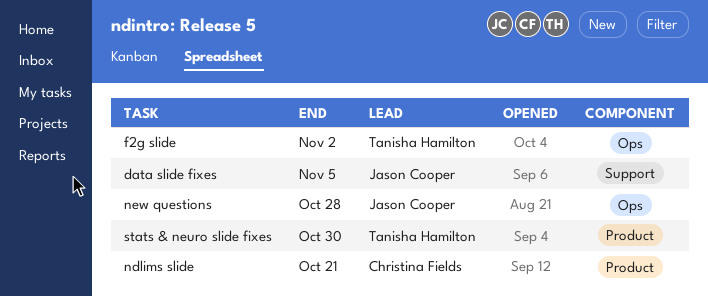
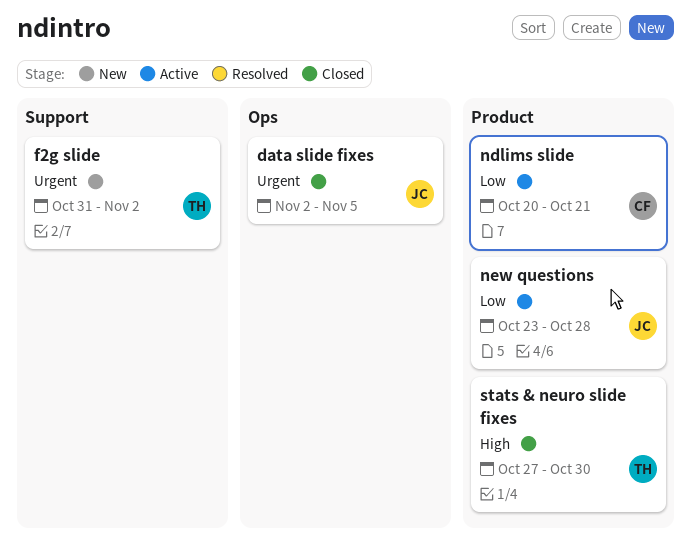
data slide fixes, label: Support -> Ops
f2g slide, label: Ops -> Support
new questions, label: Ops -> Product

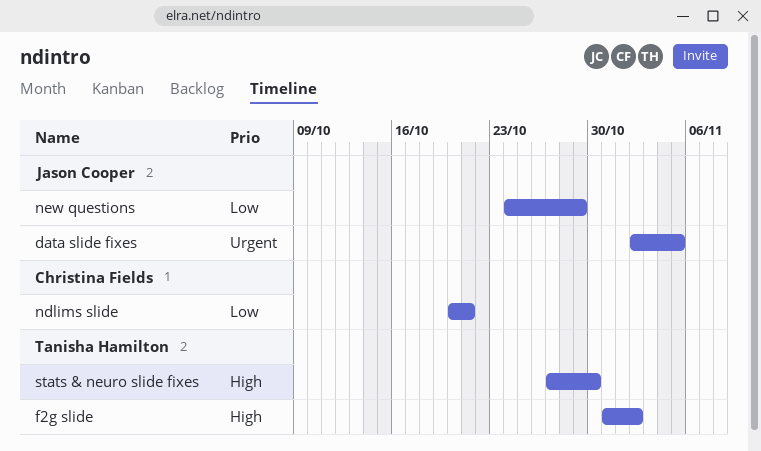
f2g slide, priority: Urgent -> High
new questions, start: Oct 23 -> Oct 24
new questions, due: Oct 28 -> Oct 29

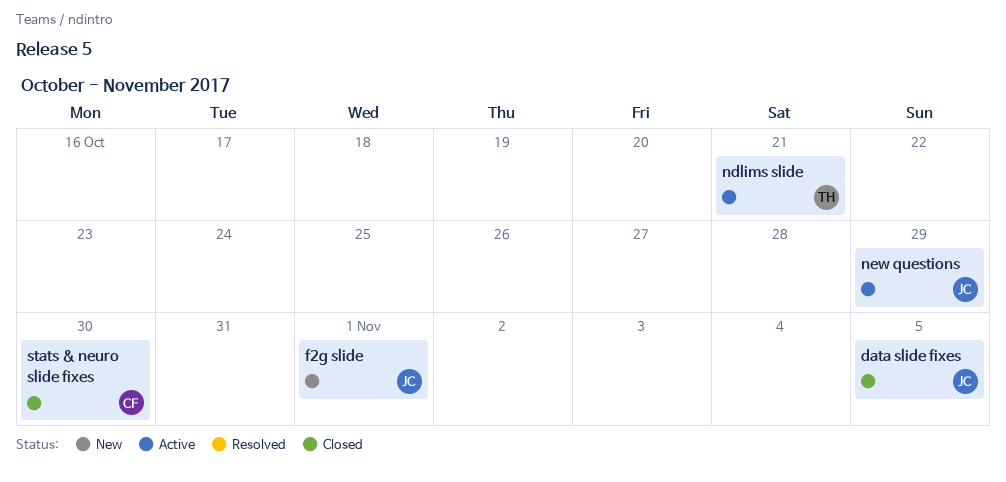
f2g slide, owner: Tanisha Hamilton -> Jason Cooper
f2g slide, due: Nov 2 -> Nov 1
ndlims slide, owner: Christina Fields -> Tanisha Hamilton
stats & neuro slide fixes, owner: Tanisha Hamilton -> Christina Fields

